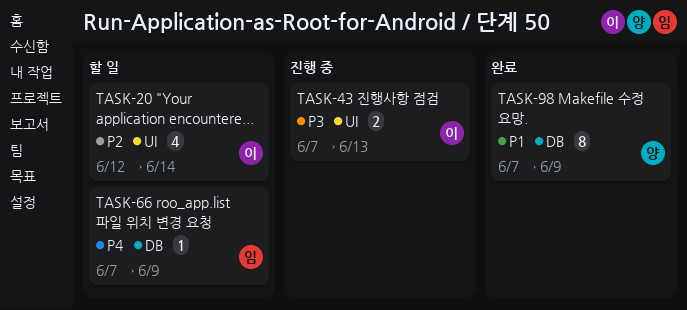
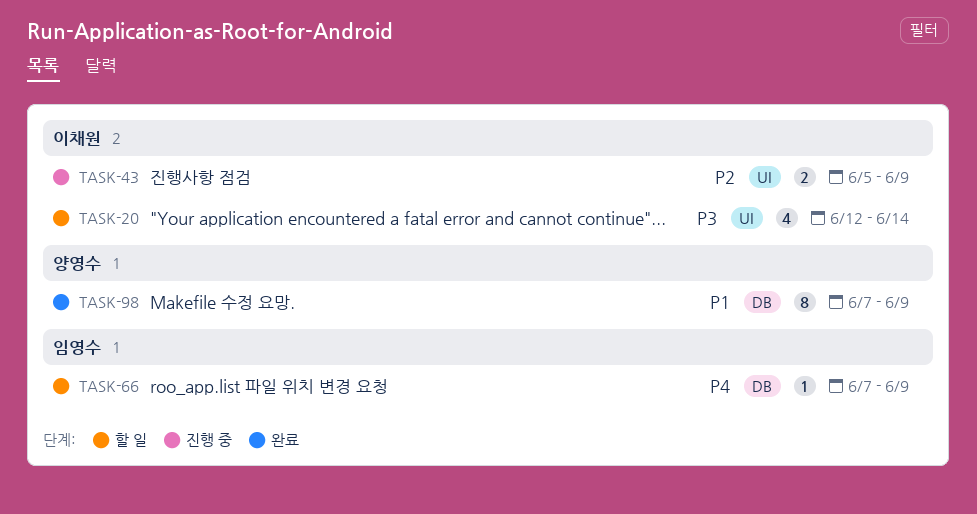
TASK-20, priority: P2 -> P3
TASK-43, priority: P3 -> P2
TASK-43, start: Jun 7 -> Jun 5
TASK-43, due: Jun 13 -> Jun 9

